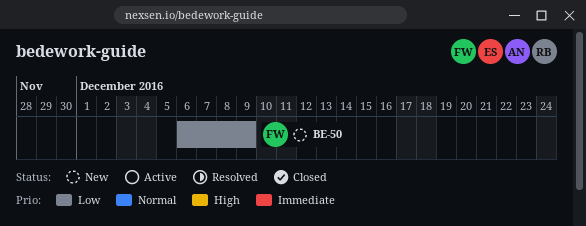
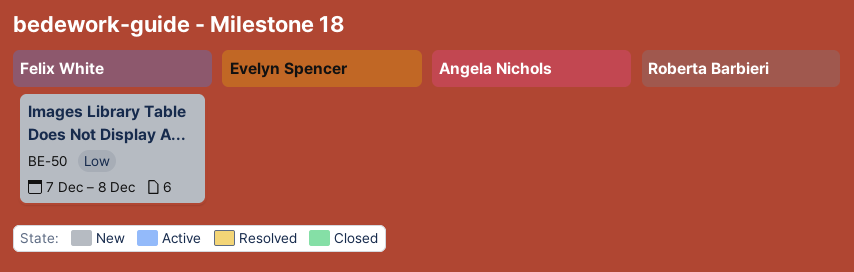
BE-50, start: Dec 6 -> Dec 7
BE-50, due: Dec 9 -> Dec 8

